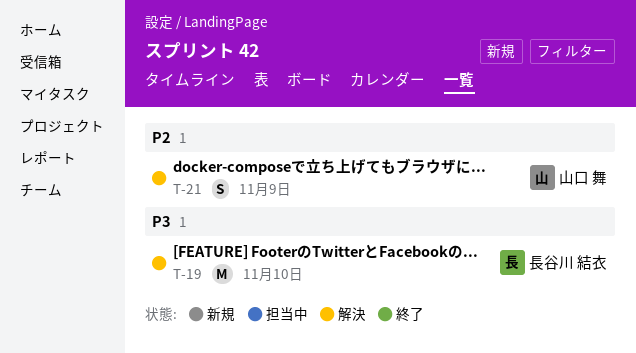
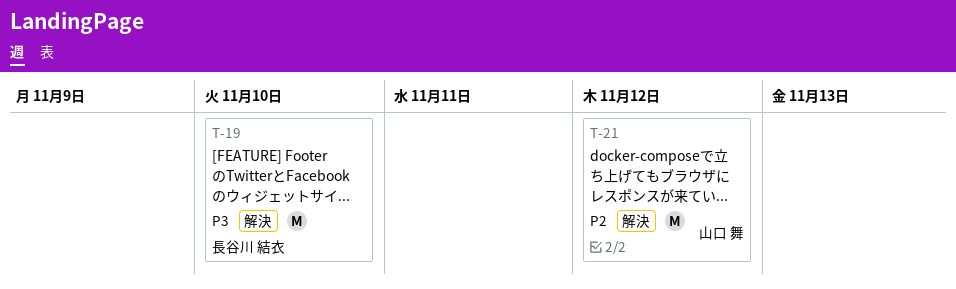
T-21, estimate: S -> M
T-21, due: Nov 9 -> Nov 12

